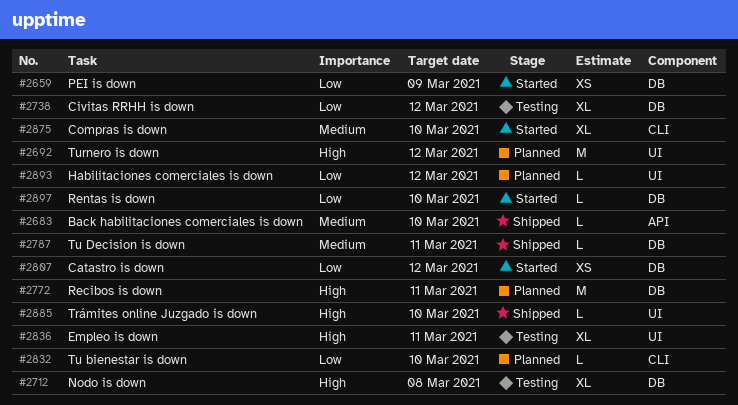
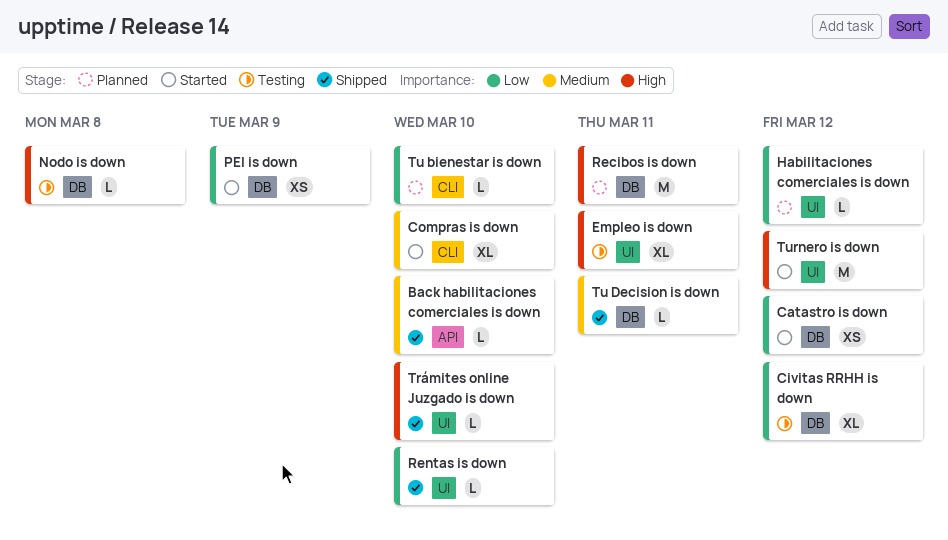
Nodo is down, estimate: XL -> L
Rentas is down, status: Started -> Shipped
Rentas is down, label: DB -> UI
Turnero is down, status: Planned -> Started

